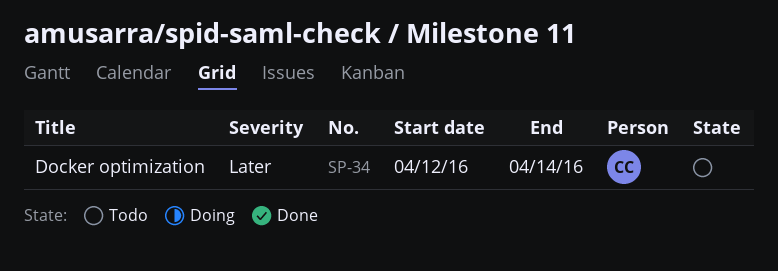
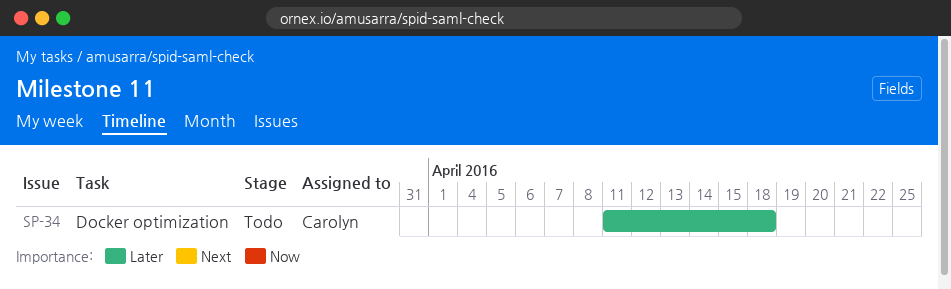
SP-34, start: Apr 12 -> Apr 11
SP-34, due: Apr 14 -> Apr 18

